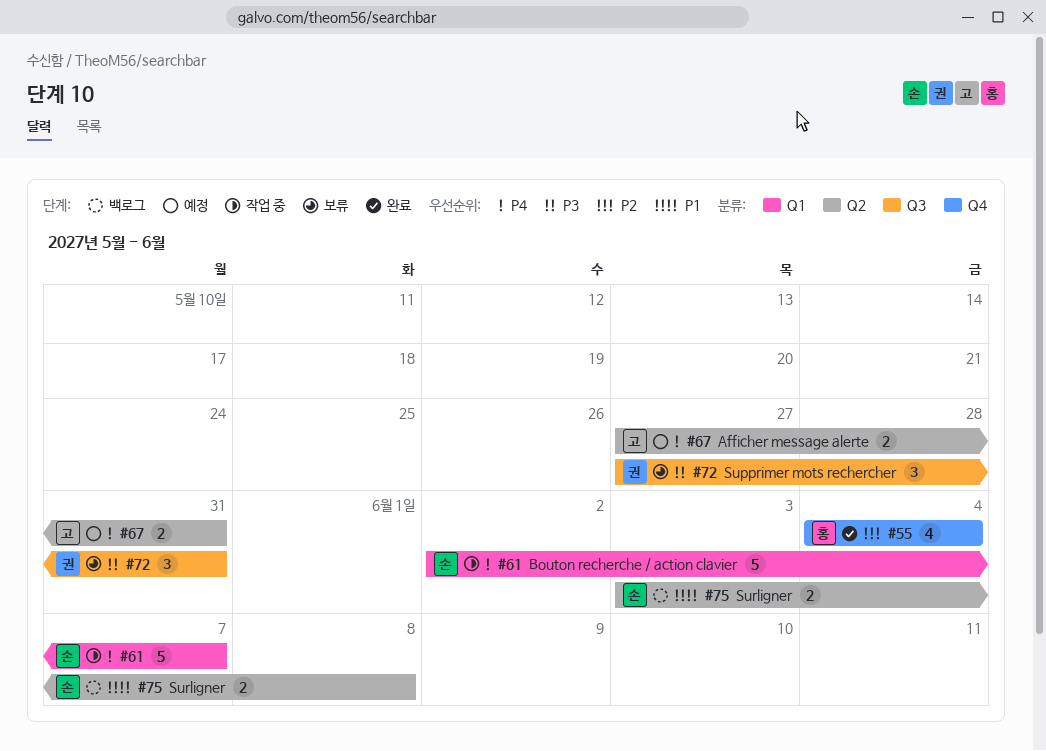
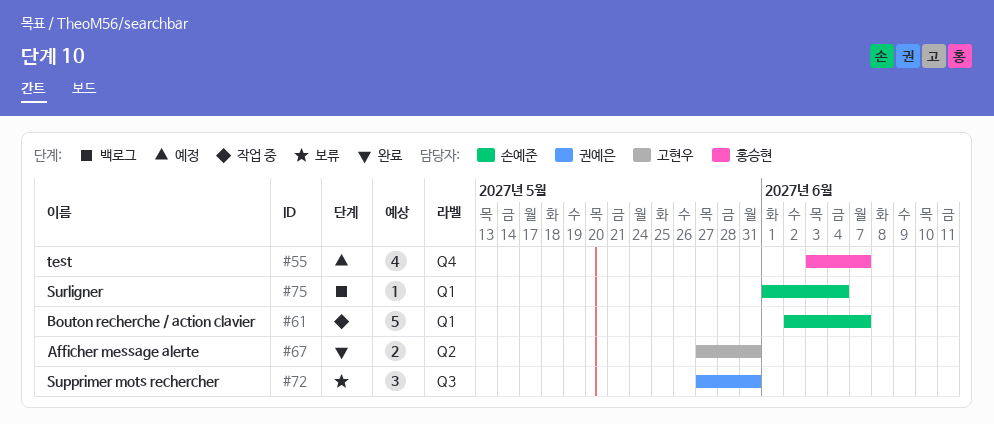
#55, status: 완료 -> 예정
#55, start: Jun 4 -> Jun 3
#55, due: Jun 4 -> Jun 7
#67, status: 예정 -> 완료
#75, label: Q2 -> Q1
#75, estimate: 2 -> 1
#75, start: Jun 3 -> Jun 1
#75, due: Jun 8 -> Jun 4

